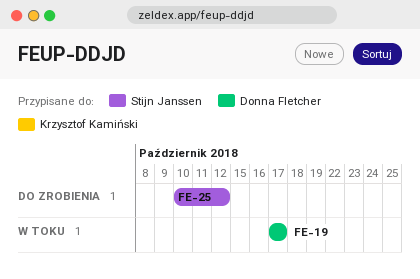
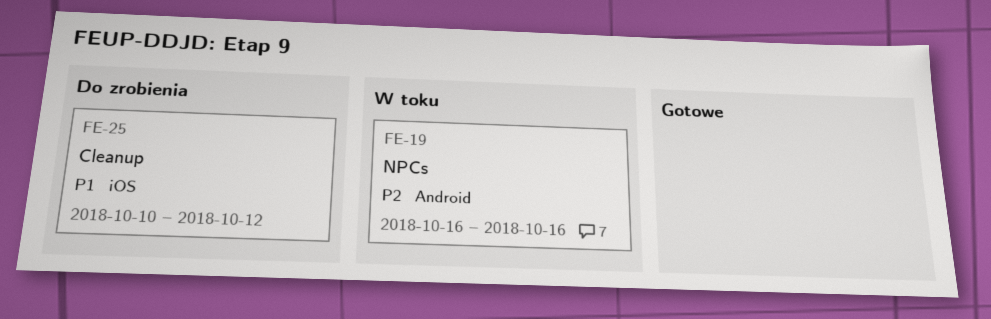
FE-19, start: Oct 17 -> Oct 16
FE-19, due: Oct 17 -> Oct 16

